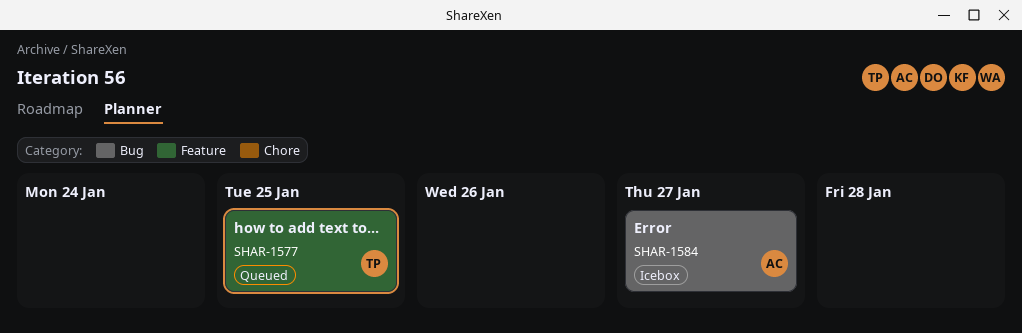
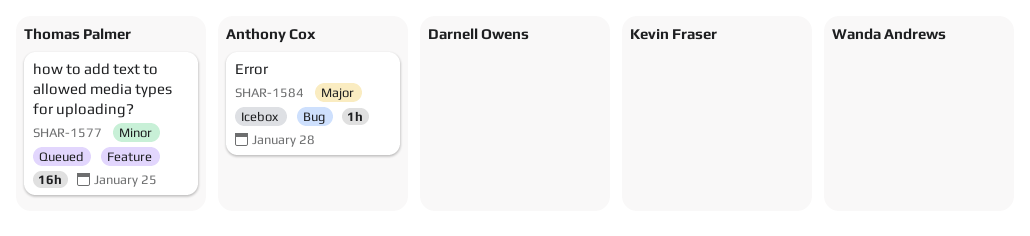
SHAR-1584, due: Jan 27 -> Jan 28

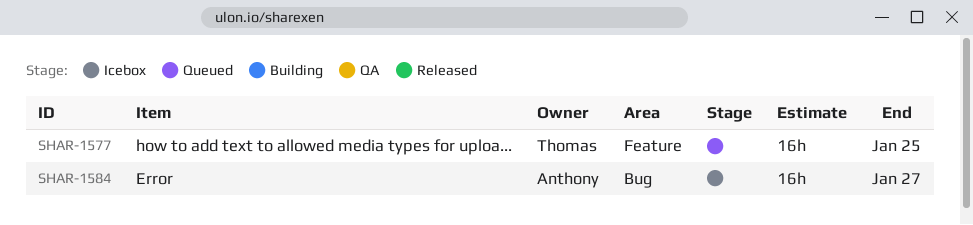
SHAR-1584, estimate: 1h -> 16h
SHAR-1584, due: Jan 28 -> Jan 27

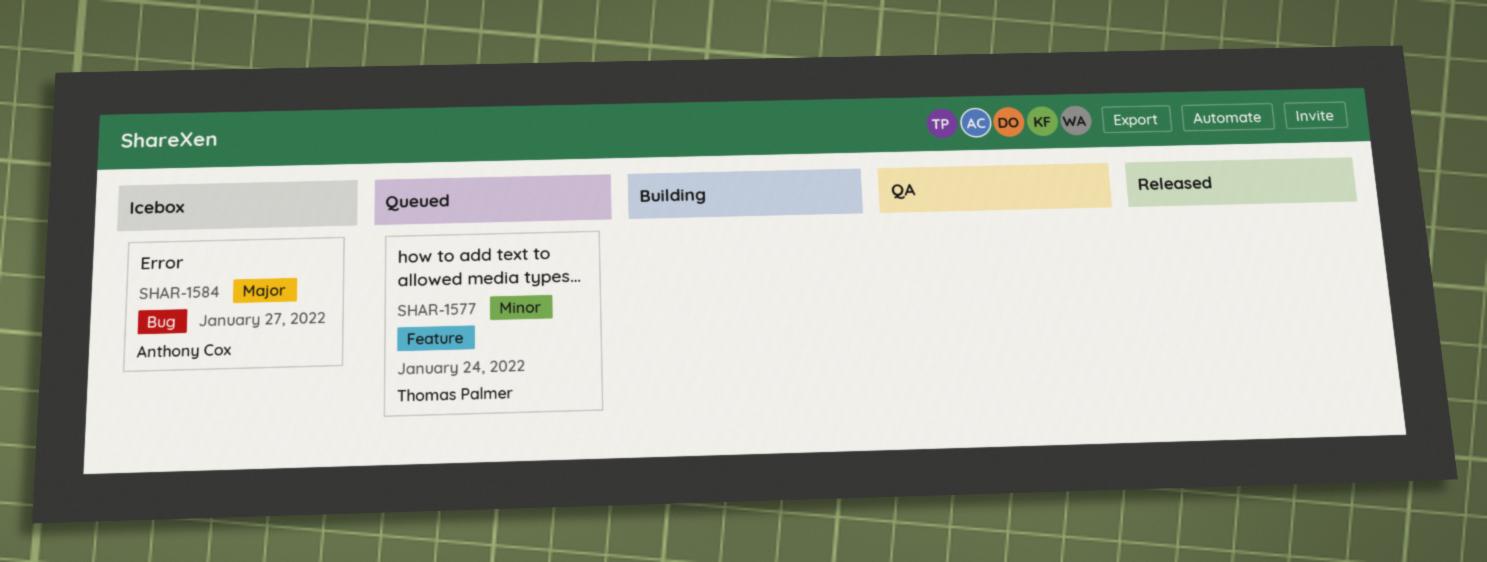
SHAR-1577, due: Jan 25 -> Jan 24

